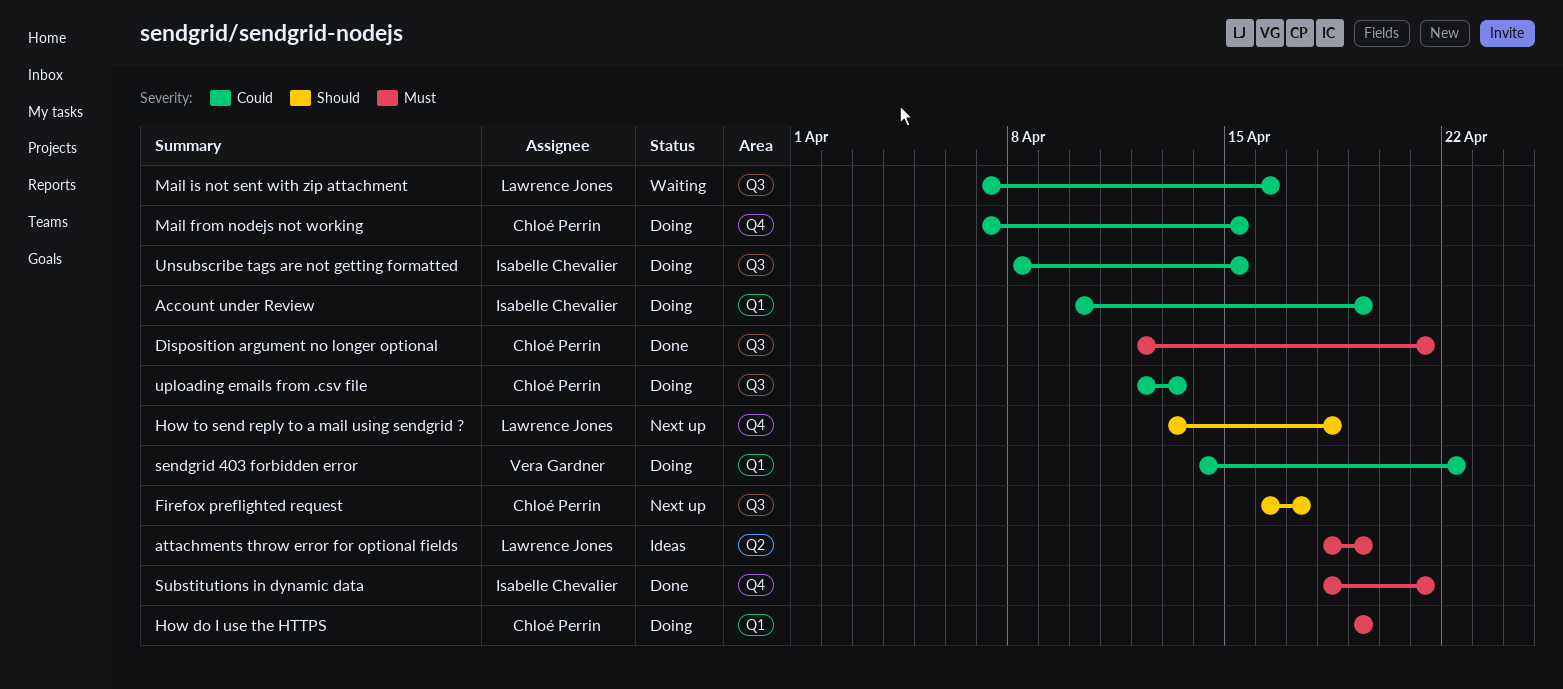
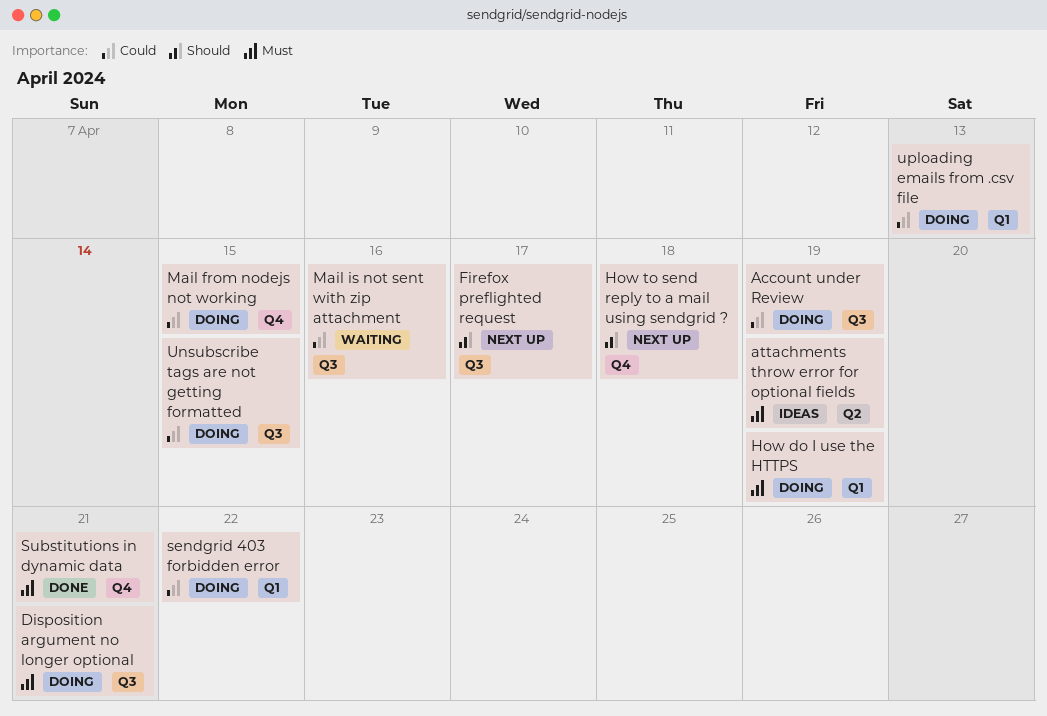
Account under Review, label: Q1 -> Q3
Disposition argument no longer optional, status: Done -> Doing
uploading emails from .csv file, label: Q3 -> Q1

